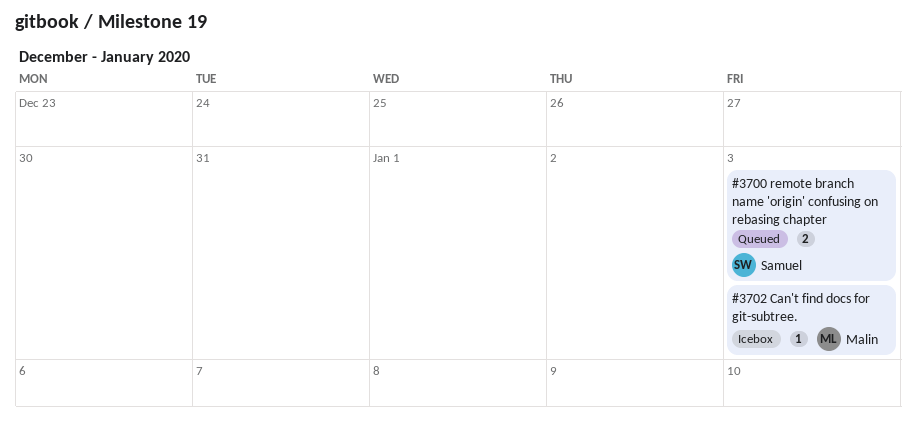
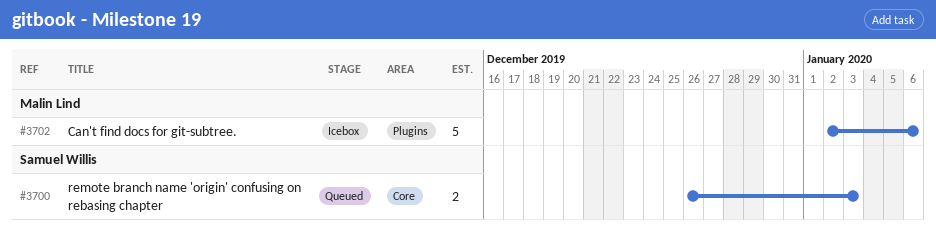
#3702, estimate: 1 -> 5
#3702, due: Jan 3 -> Jan 6

